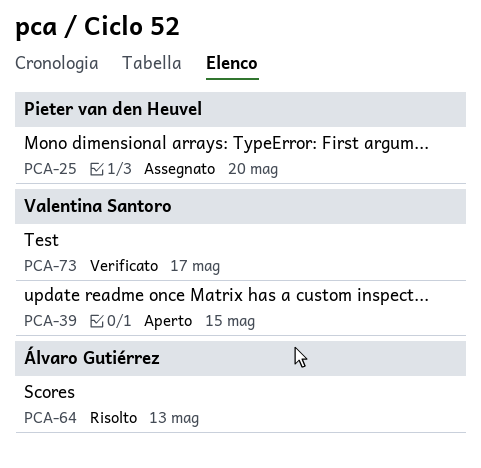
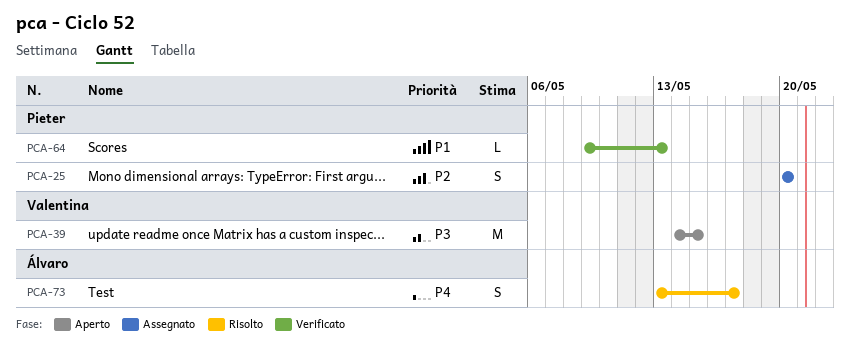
PCA-64, status: Risolto -> Verificato
PCA-64, owner: Álvaro Gutiérrez -> Pieter van den Heuvel
PCA-73, status: Verificato -> Risolto
PCA-73, owner: Valentina Santoro -> Álvaro Gutiérrez

